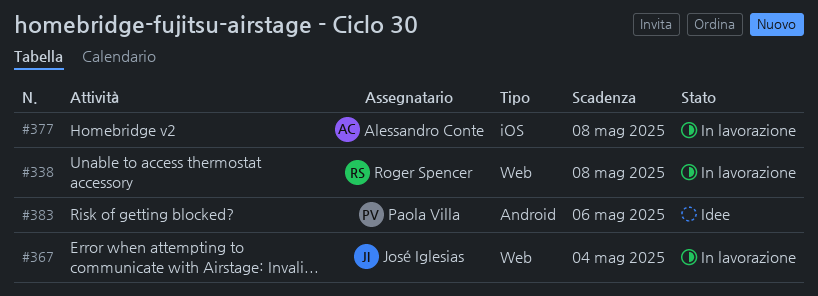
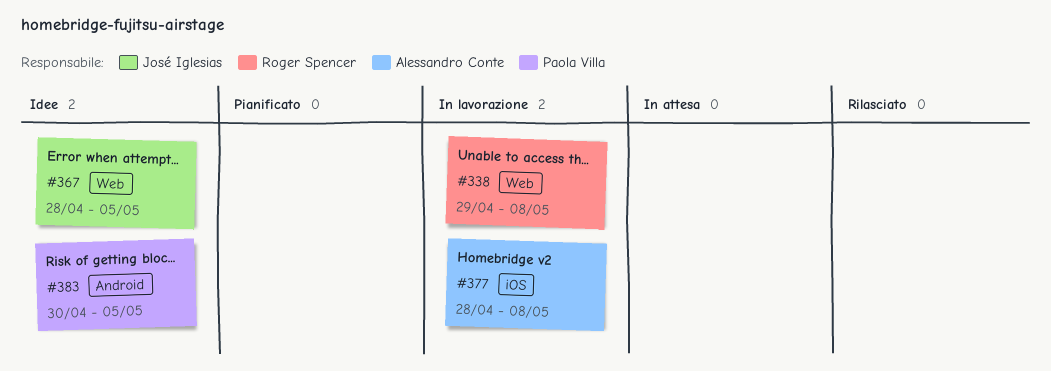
#367, status: In lavorazione -> Idee
#367, due: May 4 -> May 5
#383, due: May 6 -> May 5

